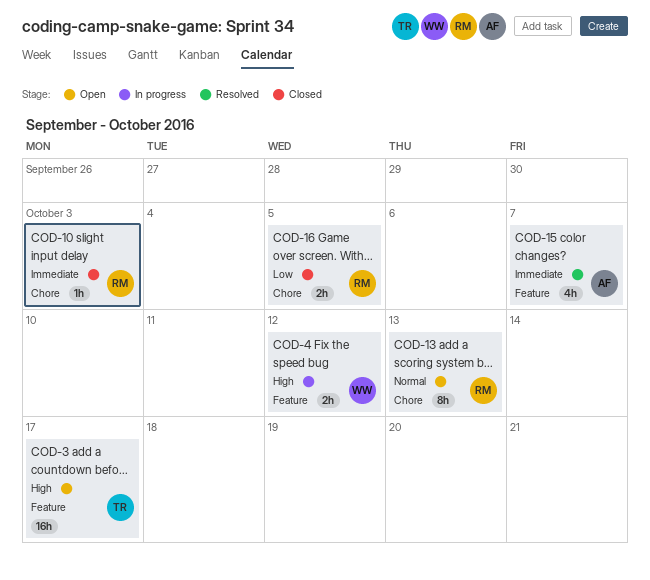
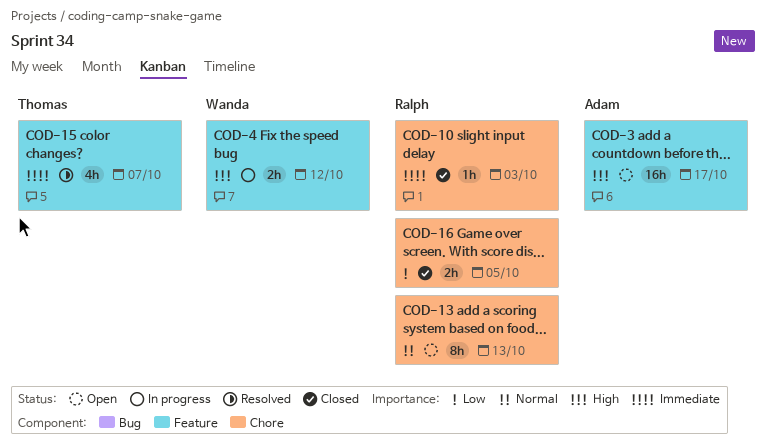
COD-3, owner: Thomas -> Adam
COD-15, owner: Adam -> Thomas

